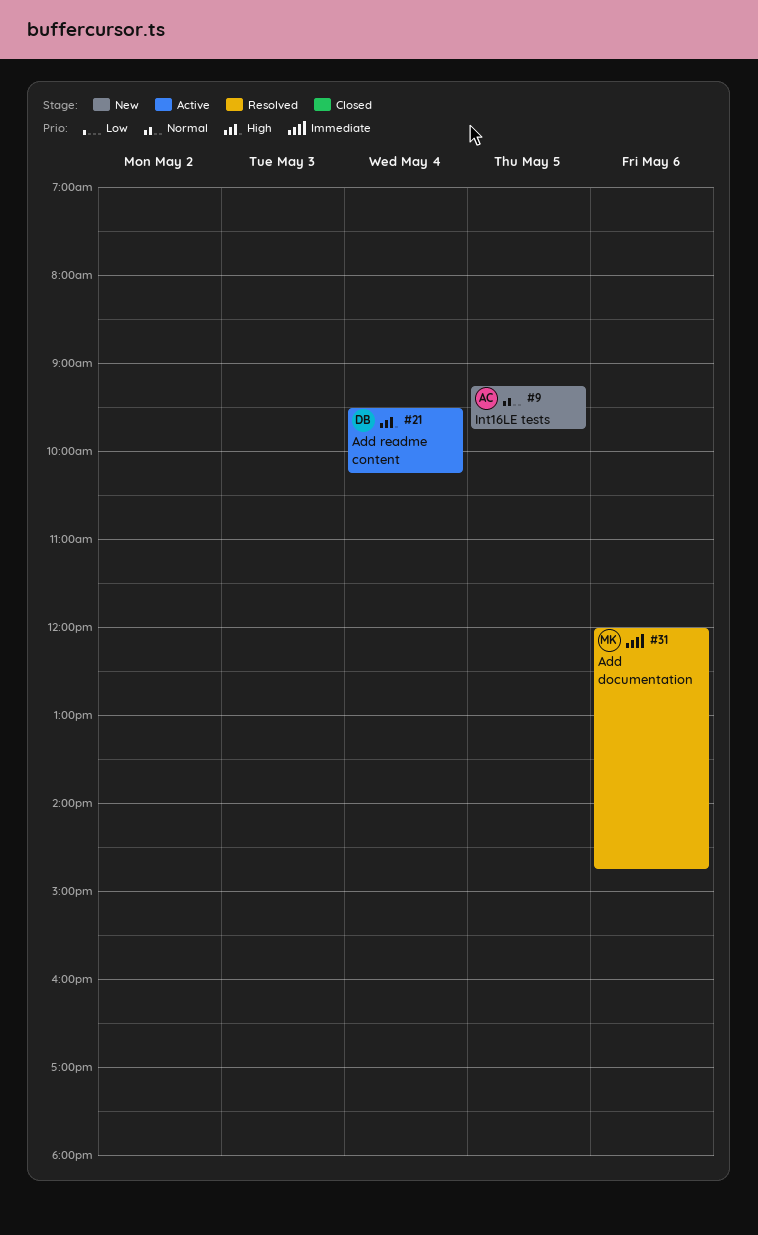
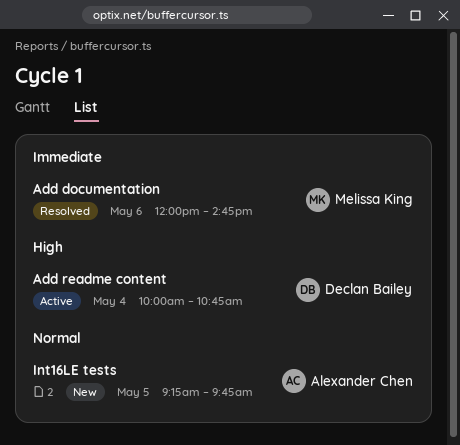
Add readme content, begins: 09:30 -> 10:00
Add readme content, ends: 10:15 -> 10:45

